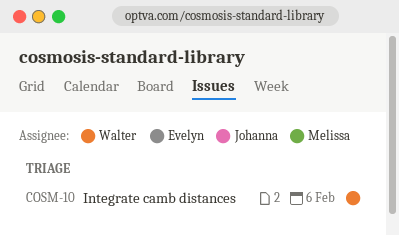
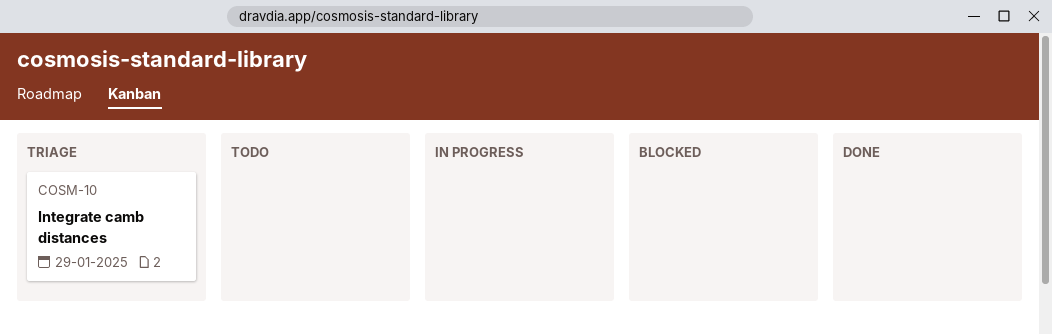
COSM-10, due: Feb 6 -> Jan 29

